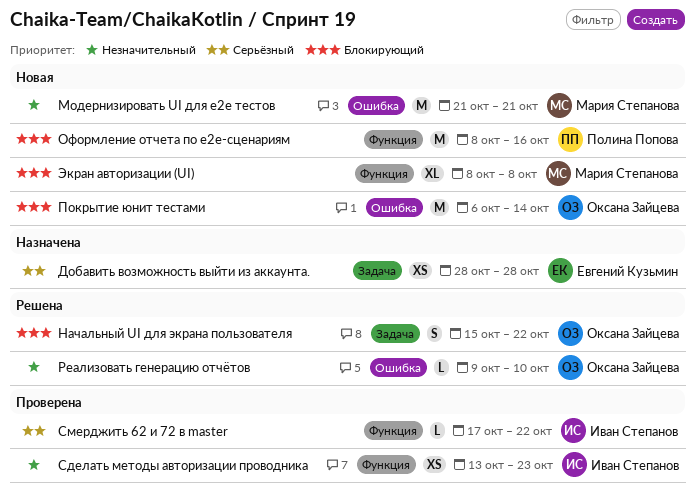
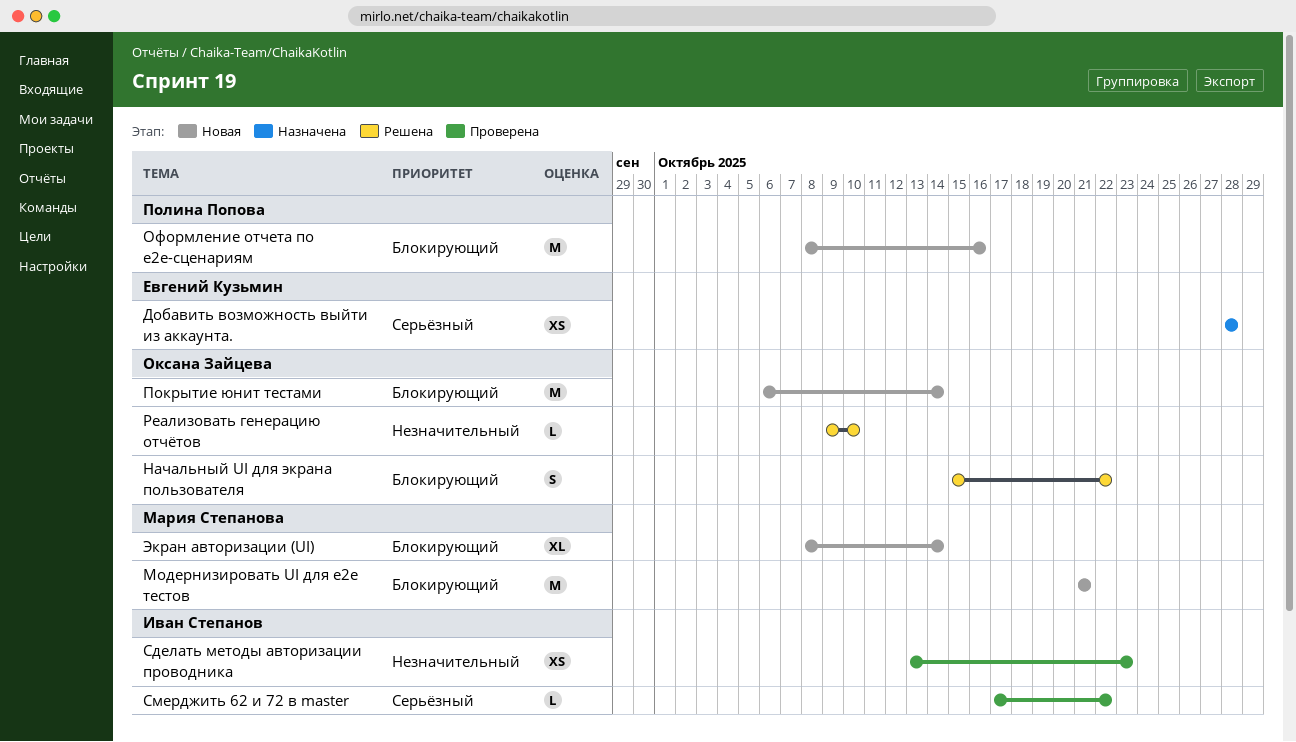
Модернизировать UI для e2e тестов, priority: Незначительный -> Блокирующий
Экран авторизации (UI), due: Oct 8 -> Oct 14

